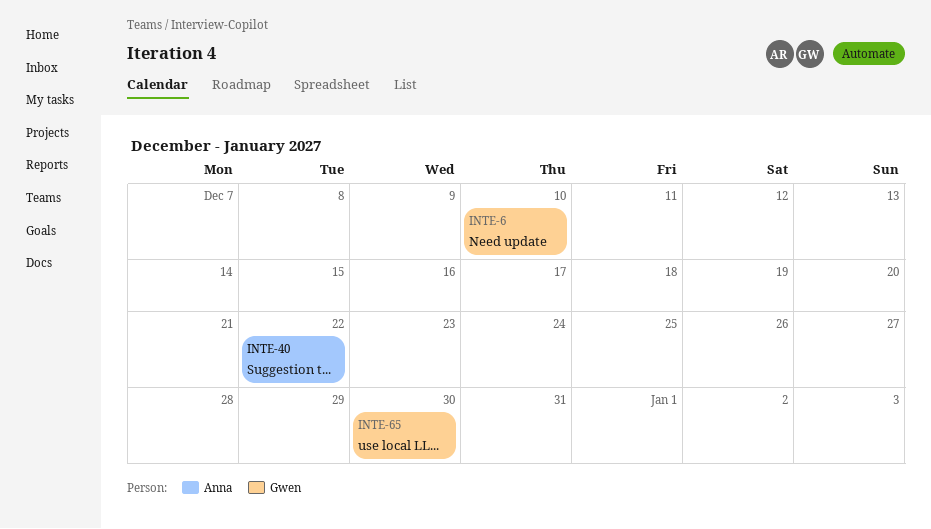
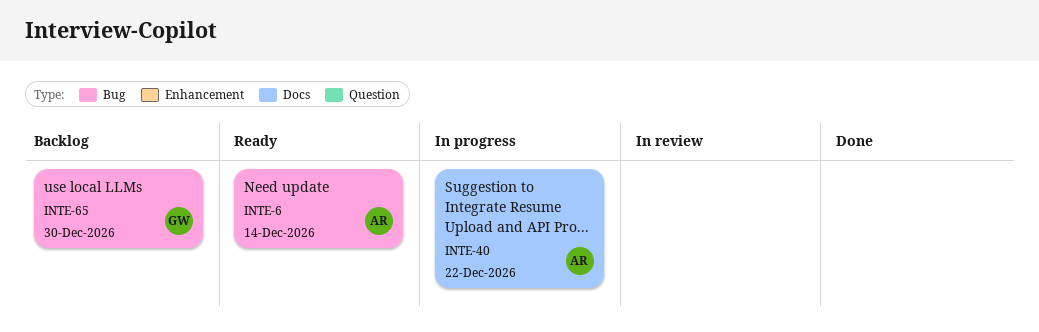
INTE-6, owner: Gwen -> Anna
INTE-6, due: Dec 10 -> Dec 14

